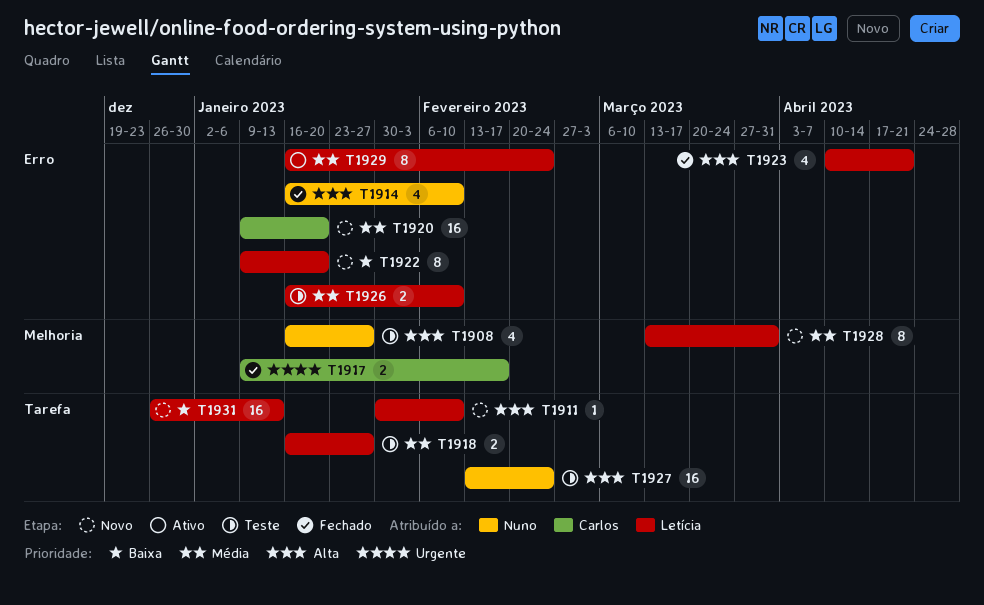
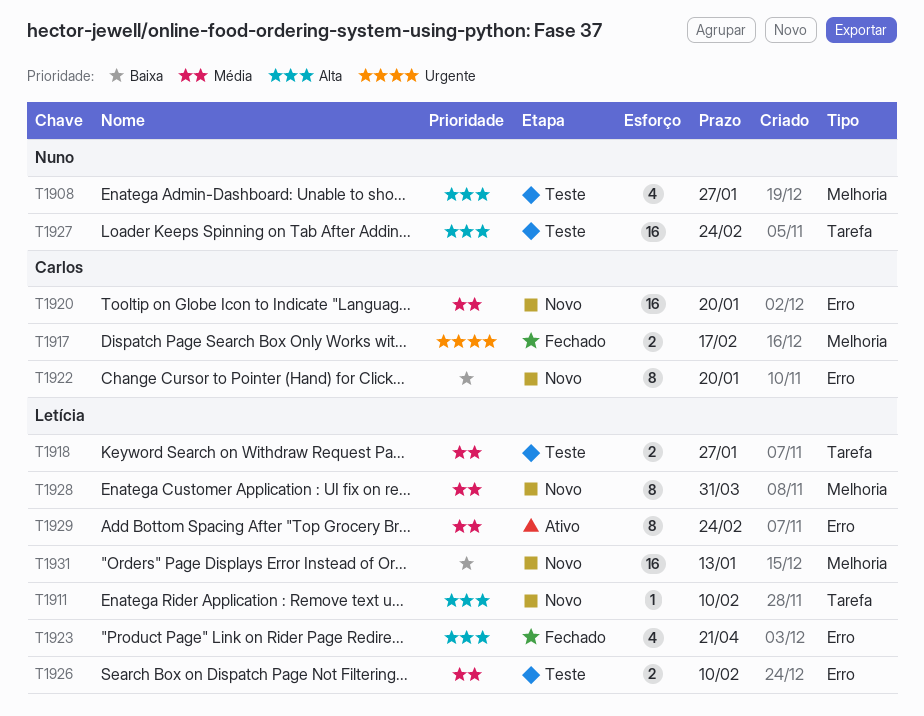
T1914: present -> none
T1922, owner: Letícia -> Carlos
T1931, label: Tarefa -> Melhoria

